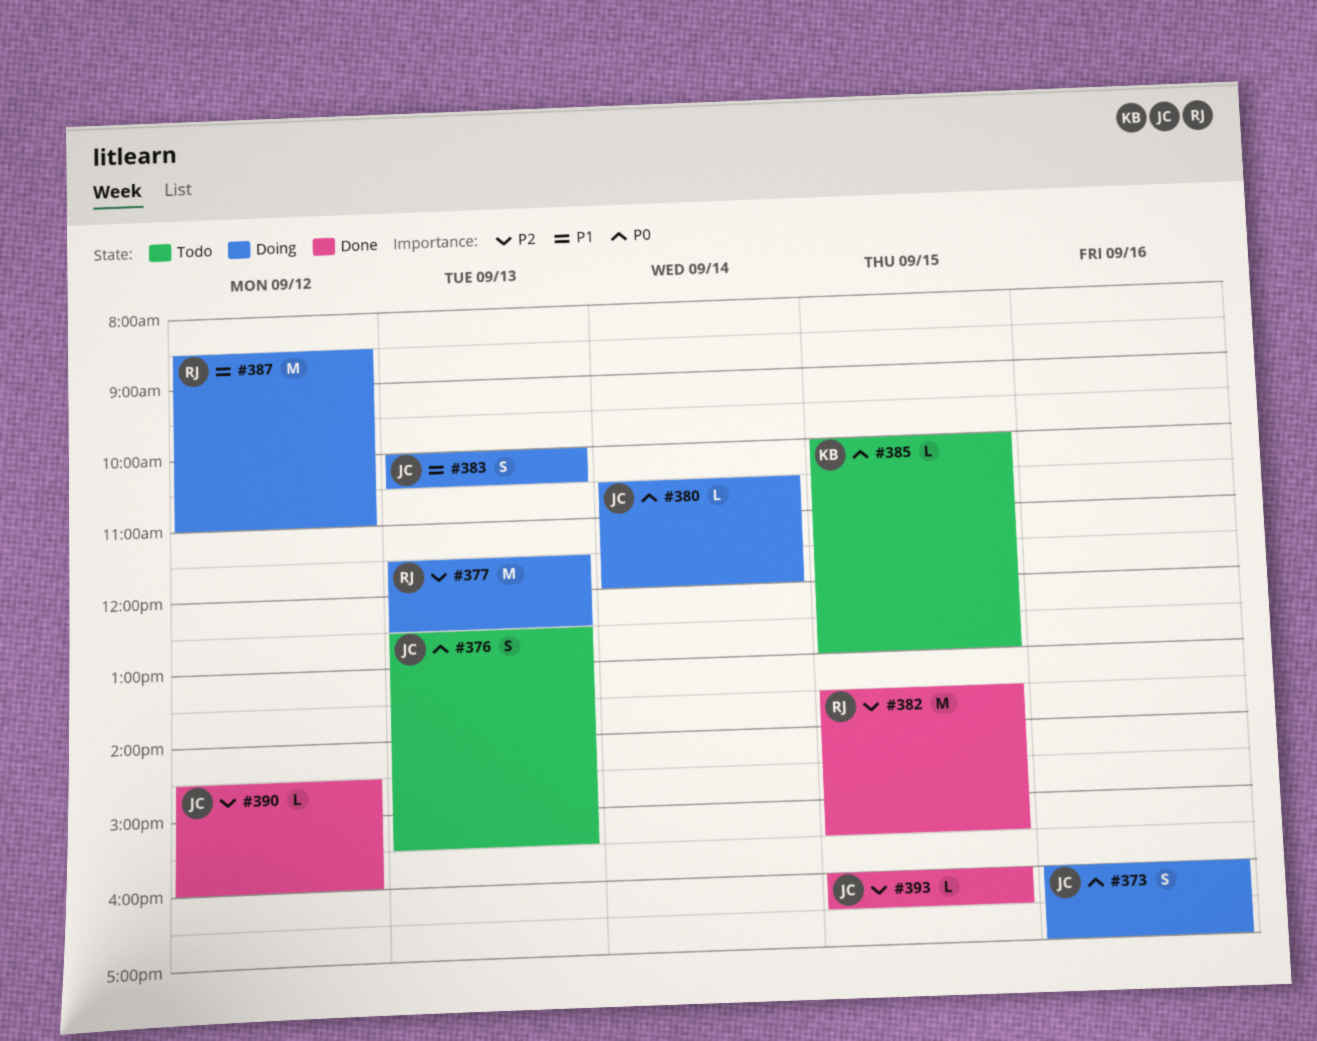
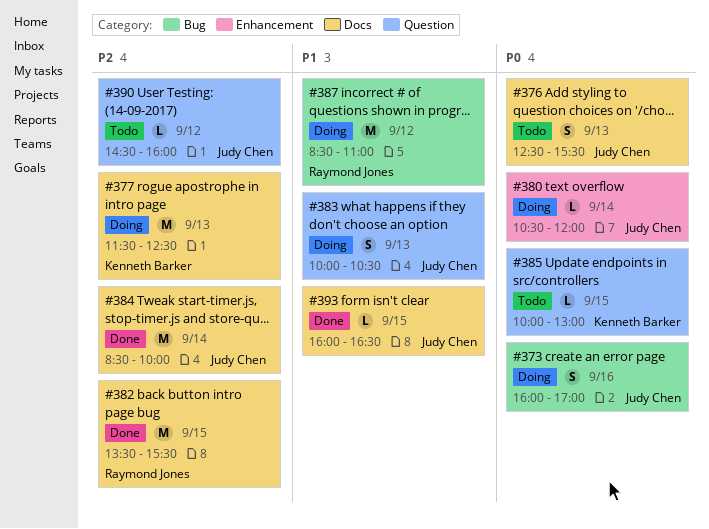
#377, owner: Raymond Jones -> Kenneth Barker
#384: none -> present
#390, status: Done -> Todo
#393, priority: P2 -> P1

